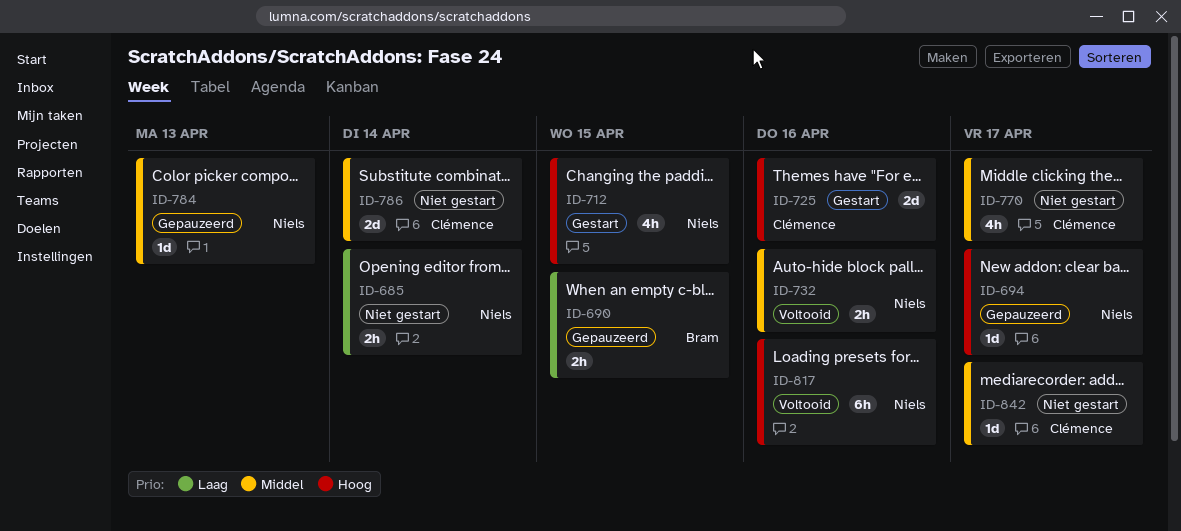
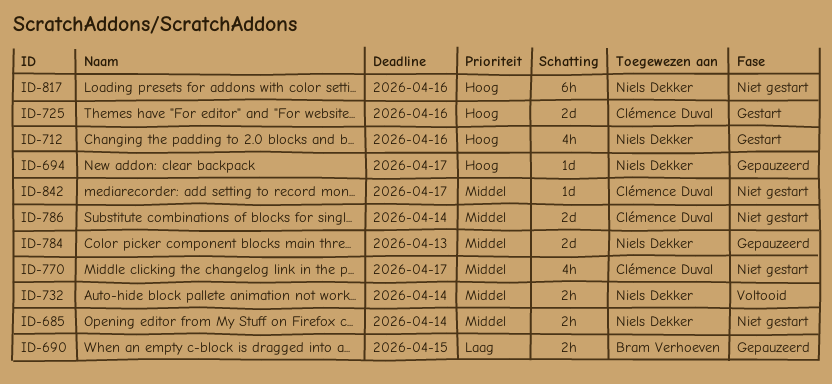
ID-685, priority: Laag -> Middel
ID-712, due: Apr 15 -> Apr 16
ID-732, due: Apr 16 -> Apr 14
ID-784, estimate: 1d -> 2d
ID-817, status: Voltooid -> Niet gestart

